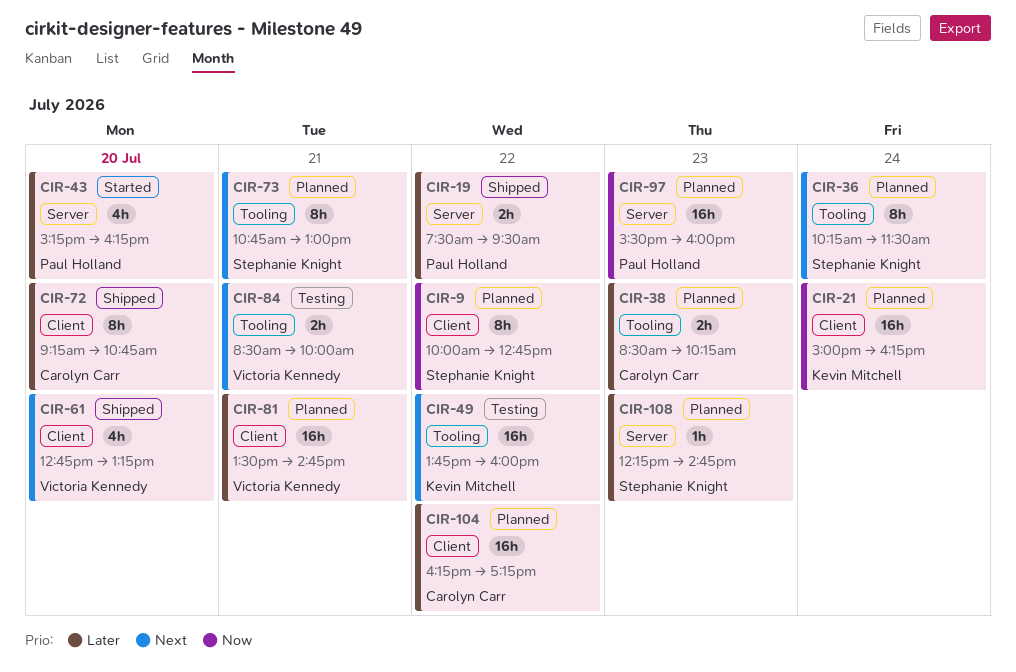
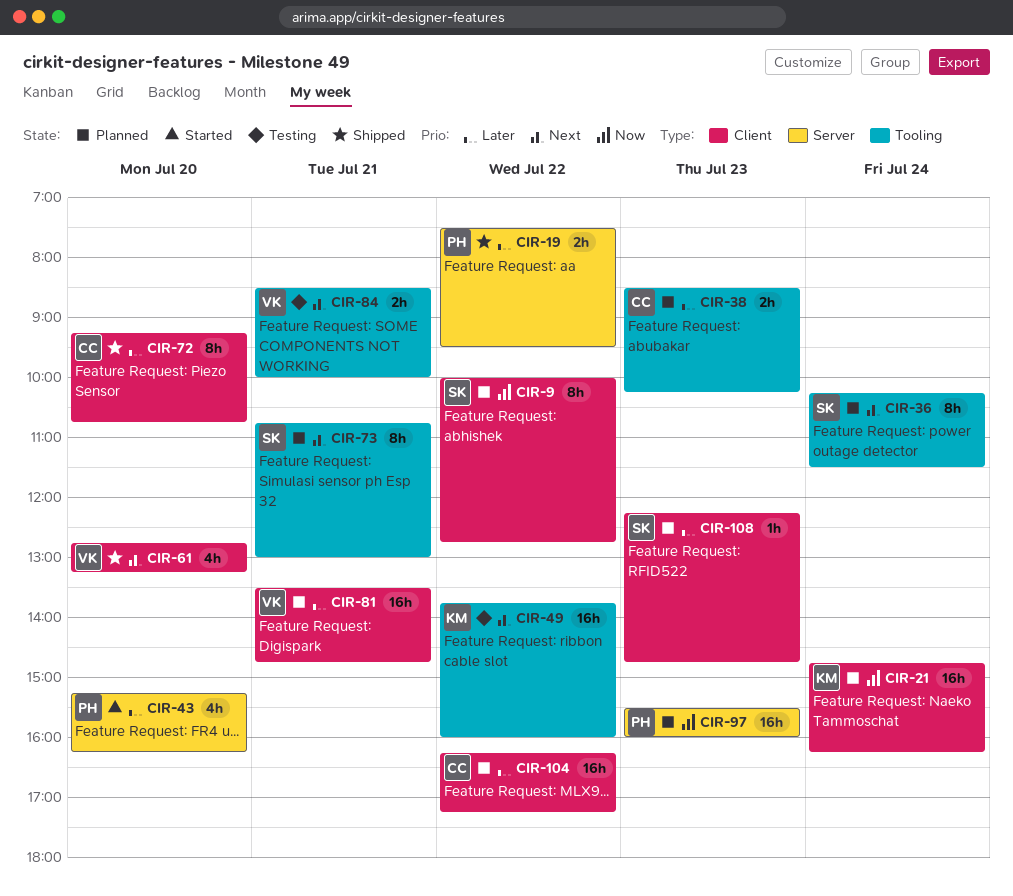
CIR-21, begins: 15:00 -> 14:45
CIR-108, label: Server -> Client

